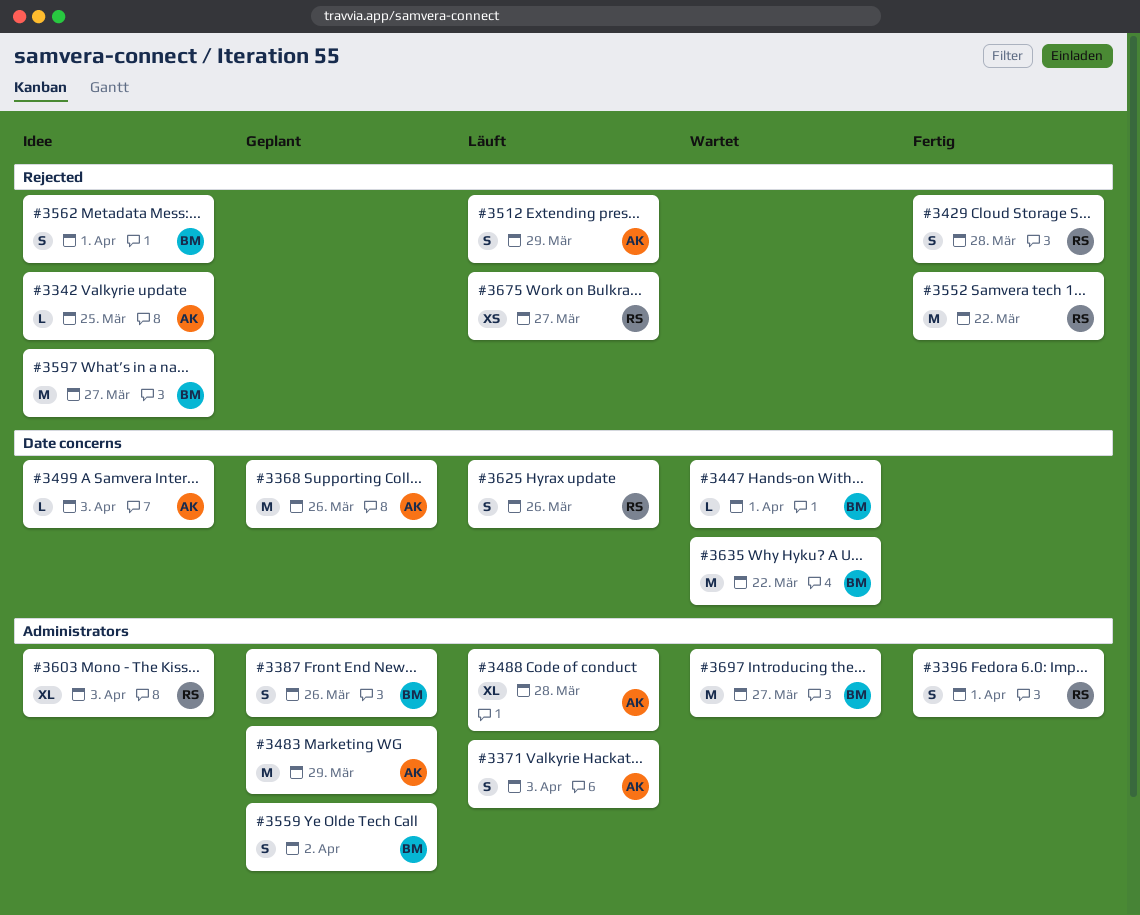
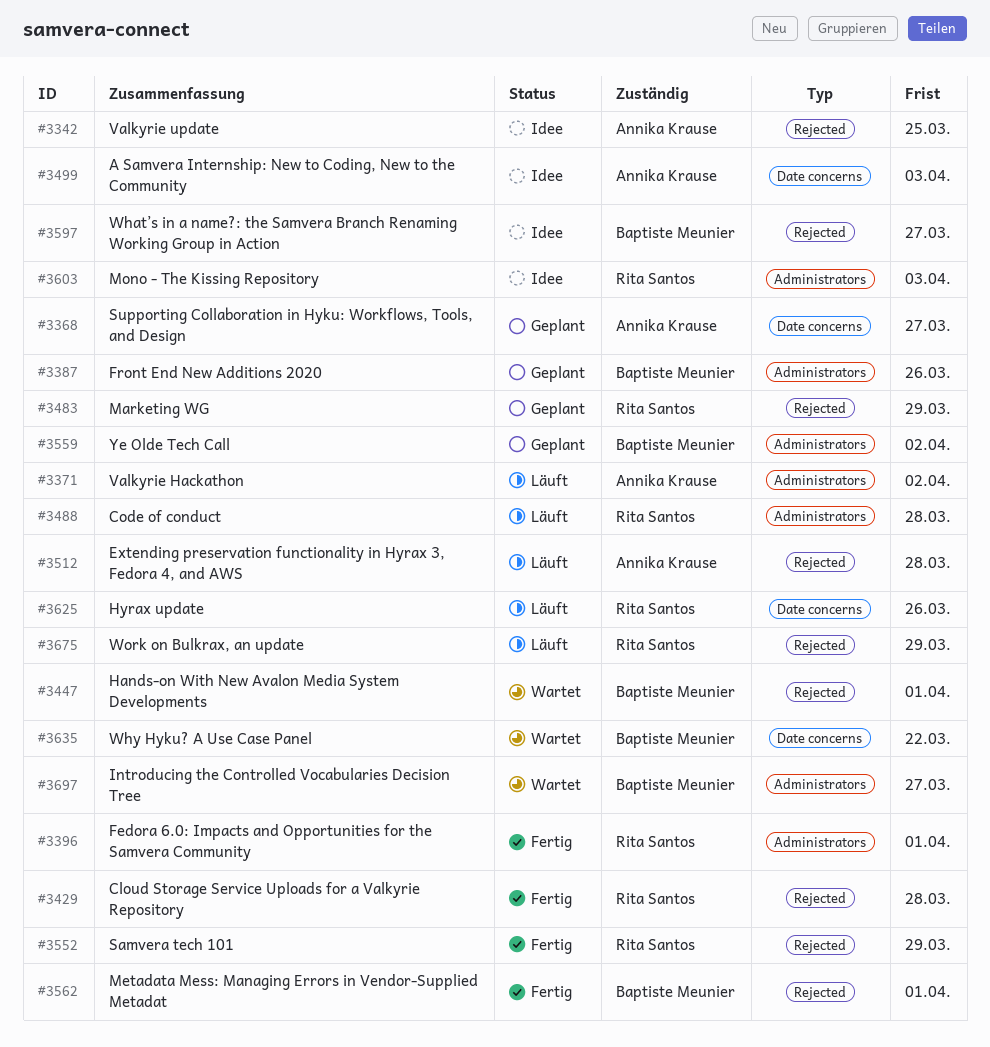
#3368, due: Mar 26 -> Mar 27
#3371, due: Apr 3 -> Apr 2
#3447, label: Date concerns -> Rejected
#3483, owner: Annika Krause -> Rita Santos
#3483, label: Administrators -> Rejected
#3488, owner: Annika Krause -> Rita Santos
#3512, due: Mar 29 -> Mar 28
#3552, due: Mar 22 -> Mar 29
#3562, status: Idee -> Fertig
#3675, due: Mar 27 -> Mar 29

